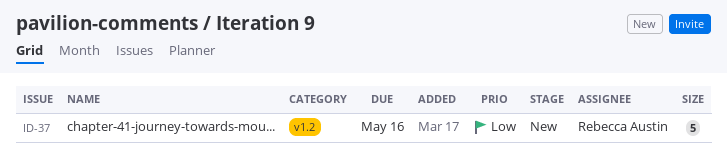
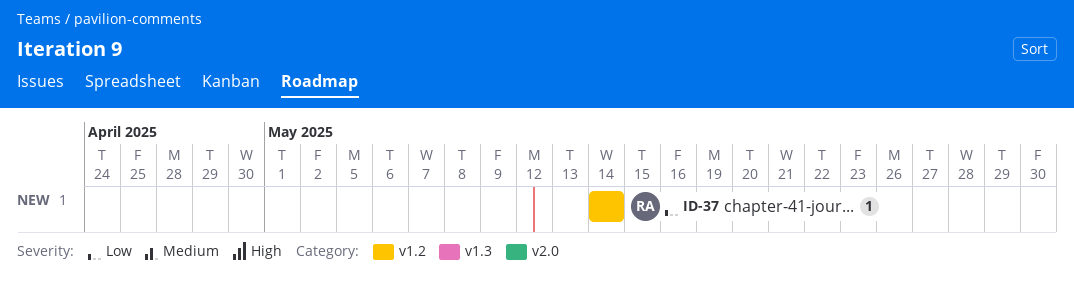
ID-37, estimate: 5 -> 1
ID-37, due: May 16 -> May 14

